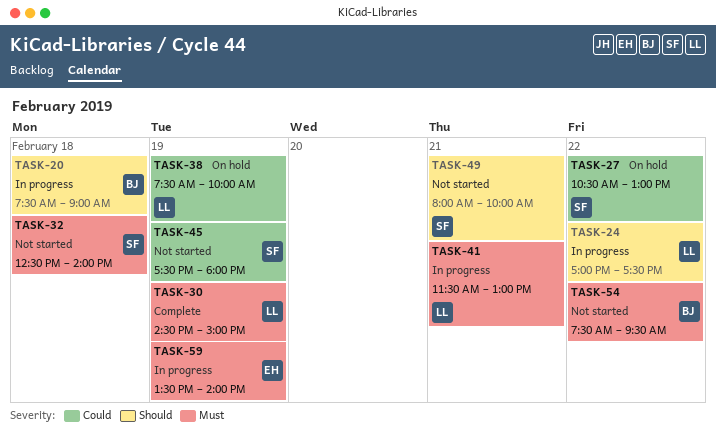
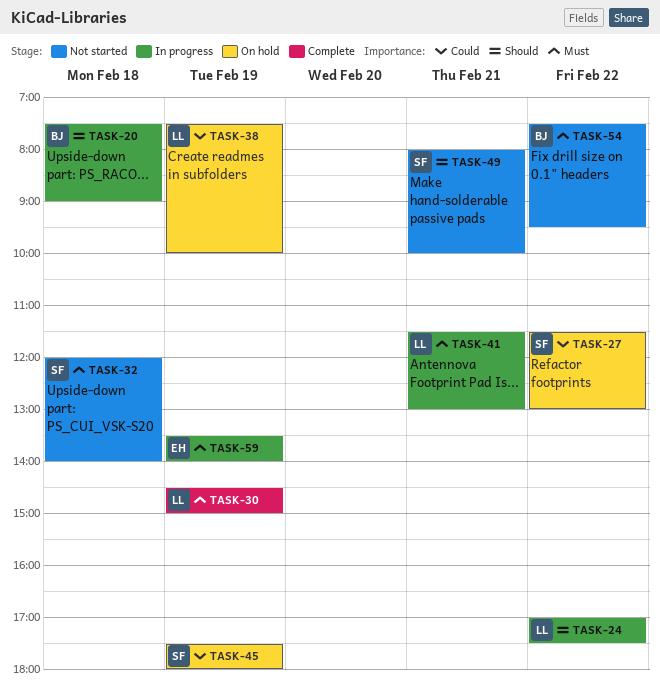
TASK-27, begins: 10:30 -> 11:30
TASK-32, begins: 12:30 -> 12:00
TASK-45, status: Not started -> On hold

